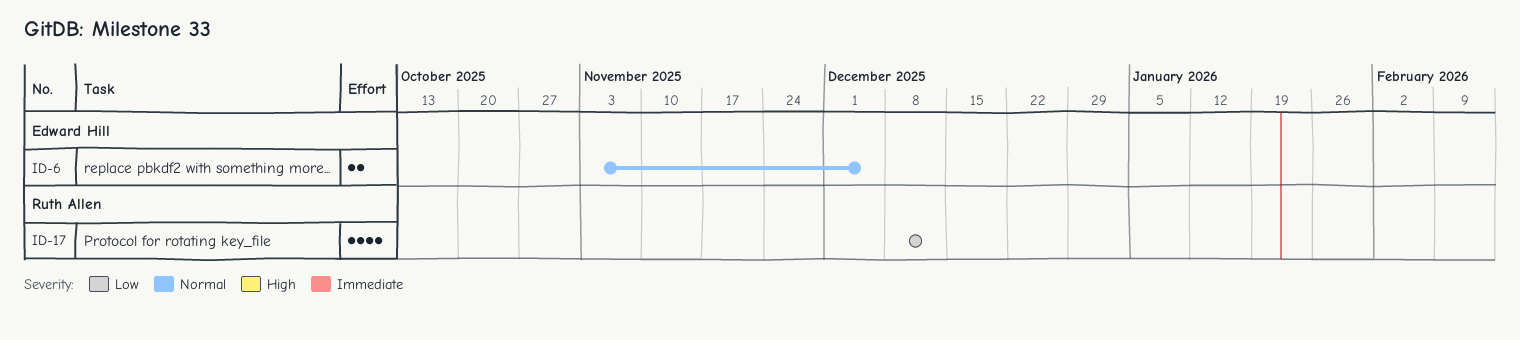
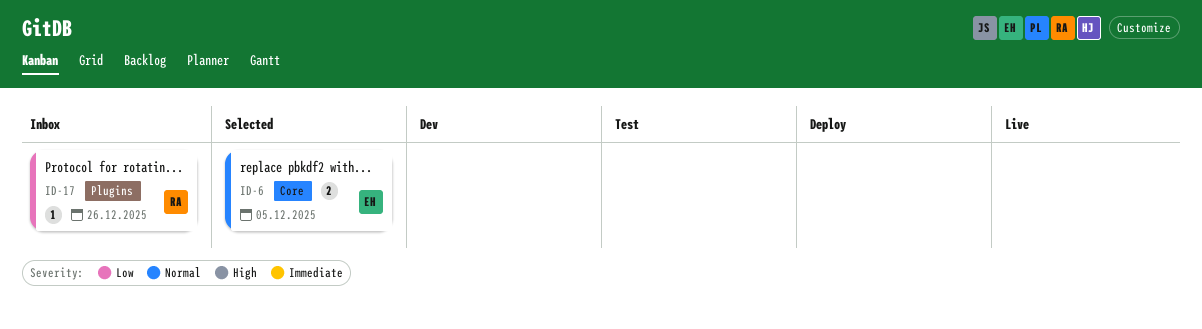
ID-17, estimate: 4 -> 1
ID-17, due: Dec 12 -> Dec 26

